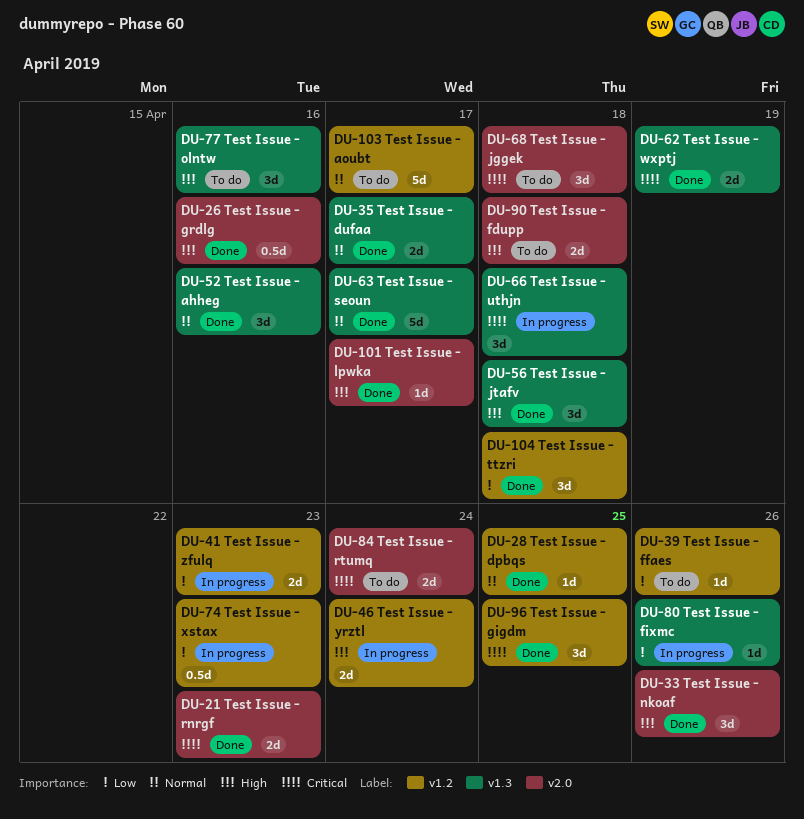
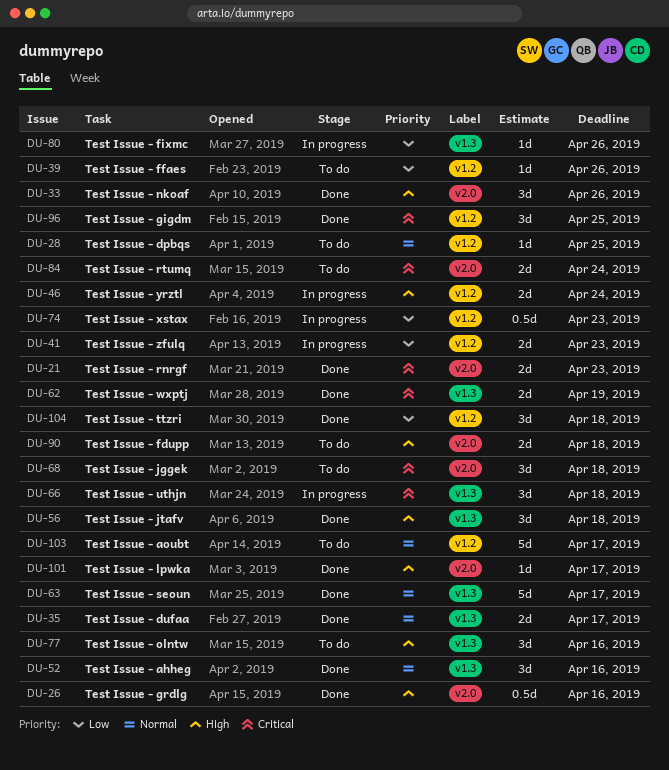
DU-28, status: Done -> To do

